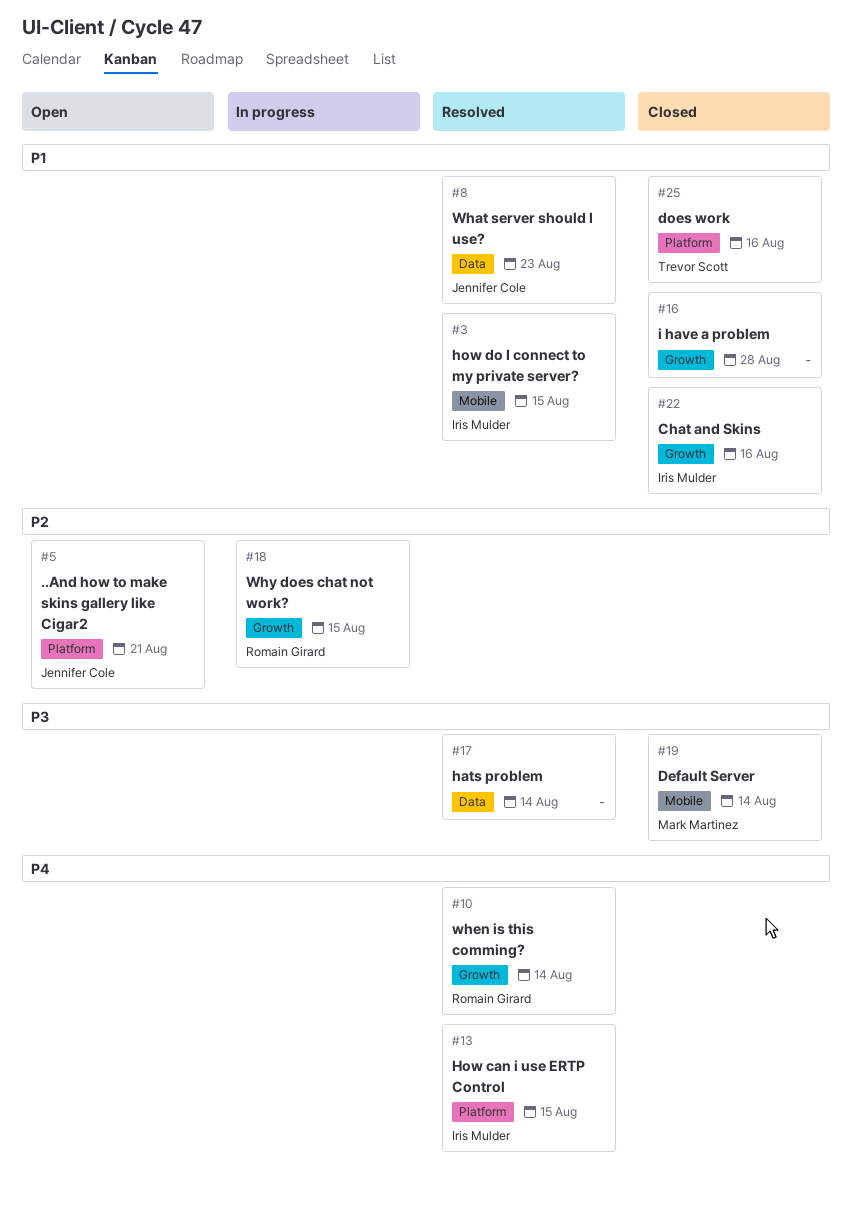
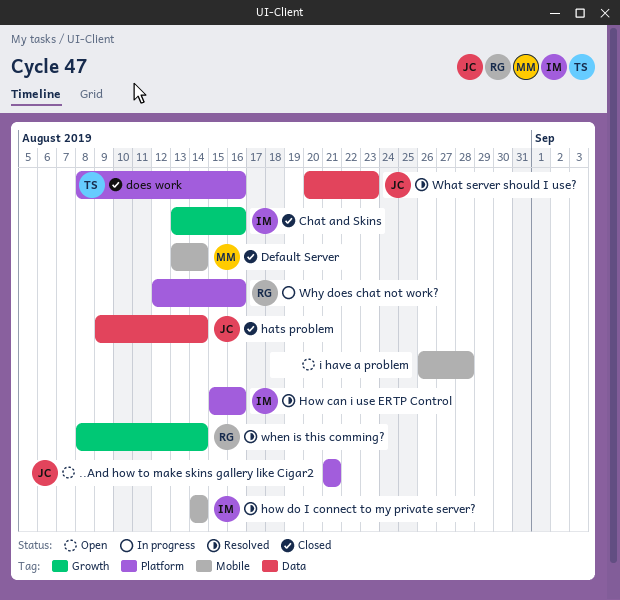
hats problem, status: Resolved -> Closed
hats problem, owner: none -> Jennifer Cole
How can i use ERTP Control, due: Aug 15 -> Aug 16
how do I connect to my private server?, due: Aug 15 -> Aug 14
i have a problem, status: Closed -> Open
i have a problem, label: Growth -> Mobile
Why does chat not work?, label: Growth -> Platform
Why does chat not work?, due: Aug 15 -> Aug 16

